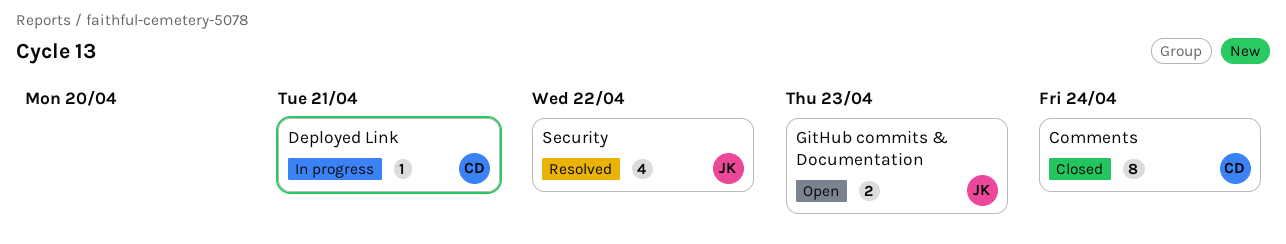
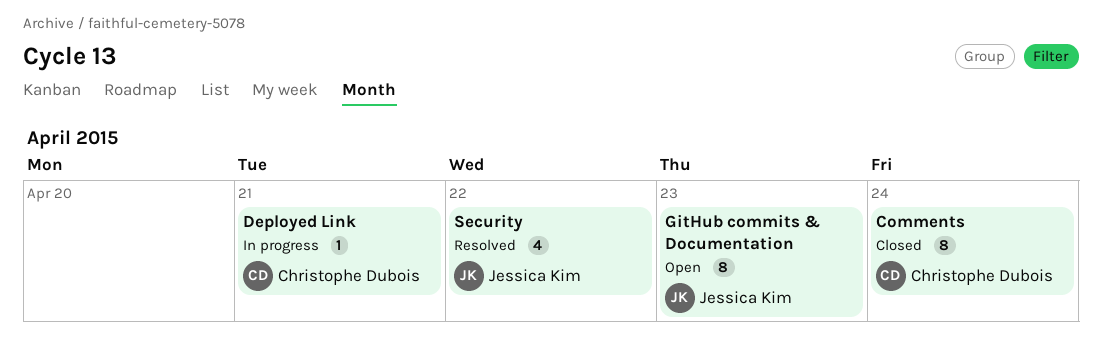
GitHub commits & Documentation, estimate: 2 -> 8

